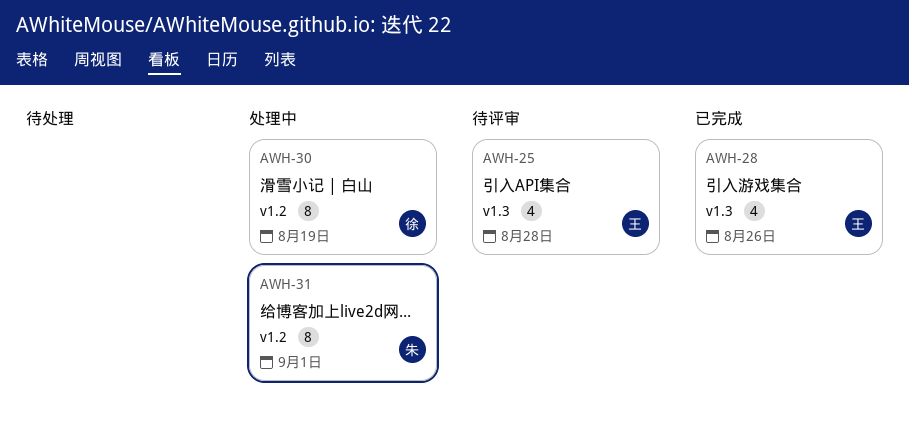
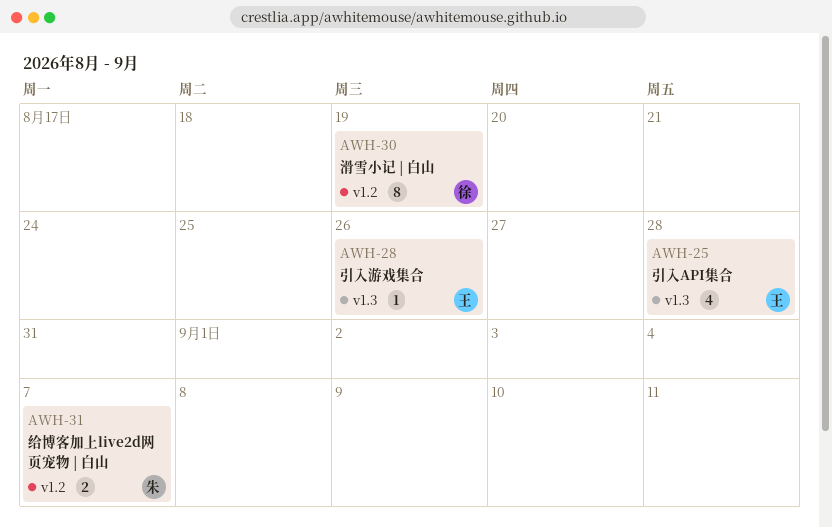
AWH-28, estimate: 4 -> 1
AWH-31, estimate: 8 -> 2
AWH-31, due: Sep 1 -> Sep 7

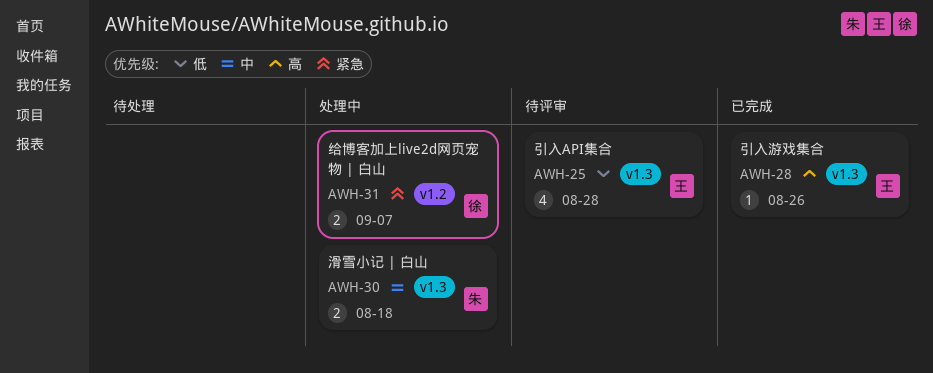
AWH-30, owner: 徐 -> 朱
AWH-30, label: v1.2 -> v1.3
AWH-30, estimate: 8 -> 2
AWH-30, due: Aug 19 -> Aug 18
AWH-31, owner: 朱 -> 徐

